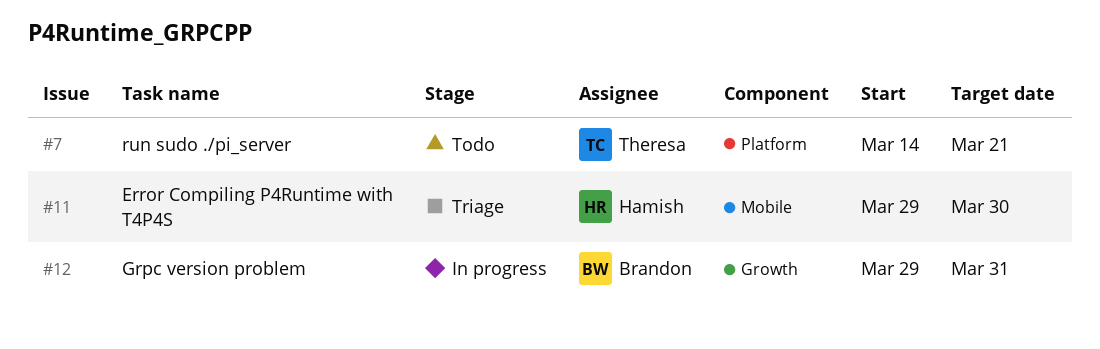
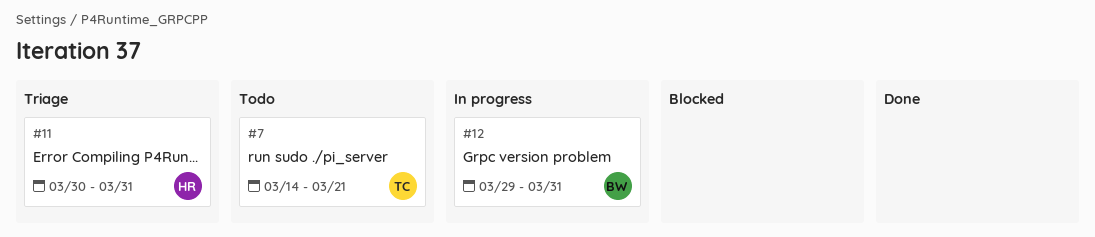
#11, start: Mar 29 -> Mar 30
#11, due: Mar 30 -> Mar 31

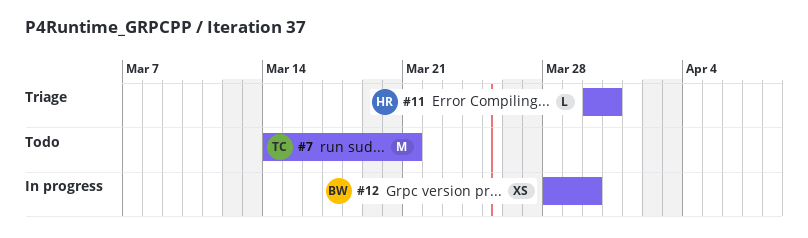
#12, start: Mar 29 -> Mar 28
#12, due: Mar 31 -> Mar 30

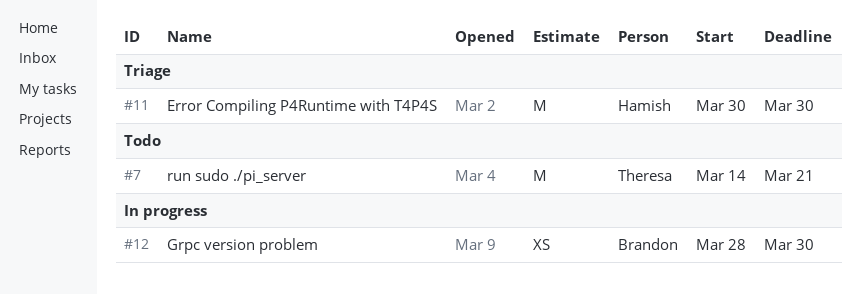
#11, estimate: L -> M
#11, due: Mar 31 -> Mar 30

